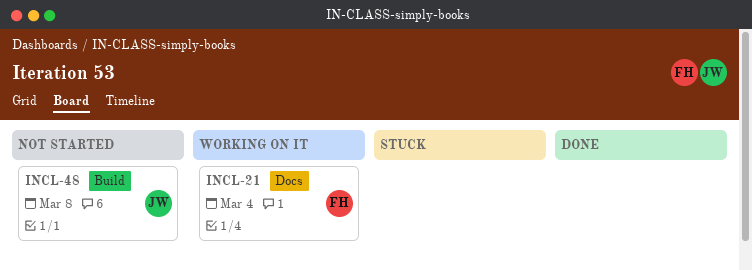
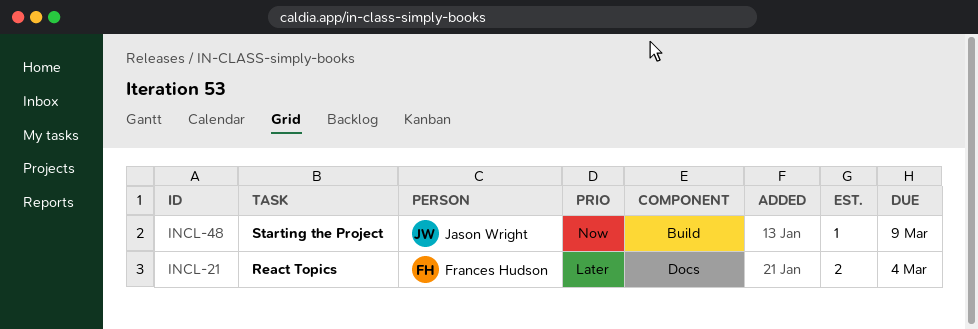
INCL-48, due: Mar 8 -> Mar 9

